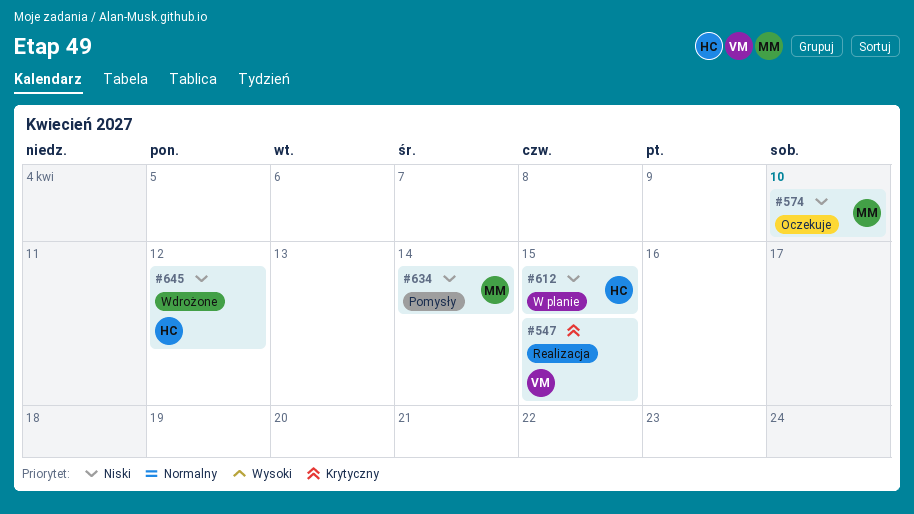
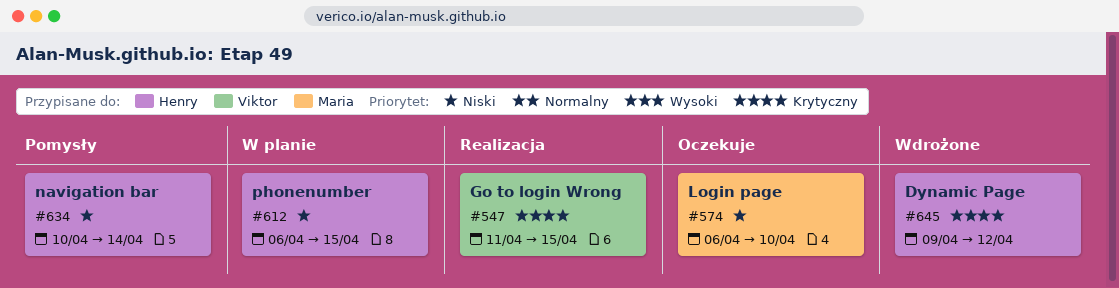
#634, owner: Maria -> Henry
#645, priority: Niski -> Krytyczny

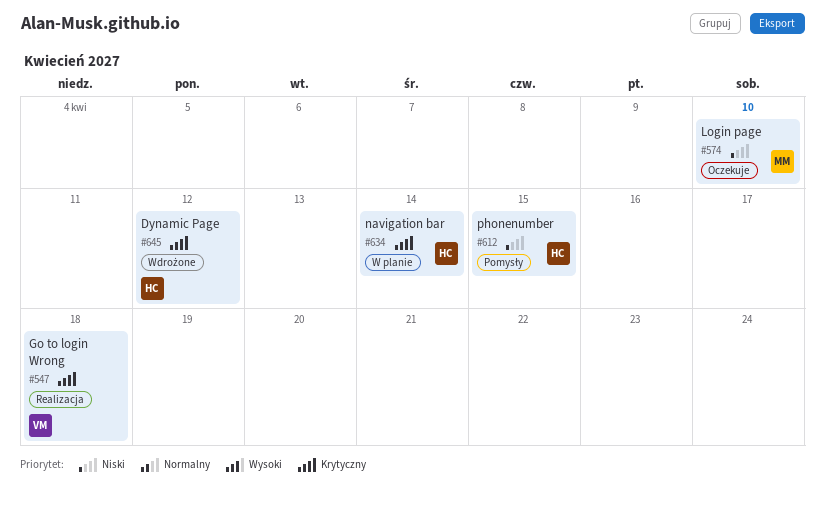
#547, due: Apr 15 -> Apr 18
#612, status: W planie -> Pomysły
#634, status: Pomysły -> W planie
#634, priority: Niski -> Krytyczny

